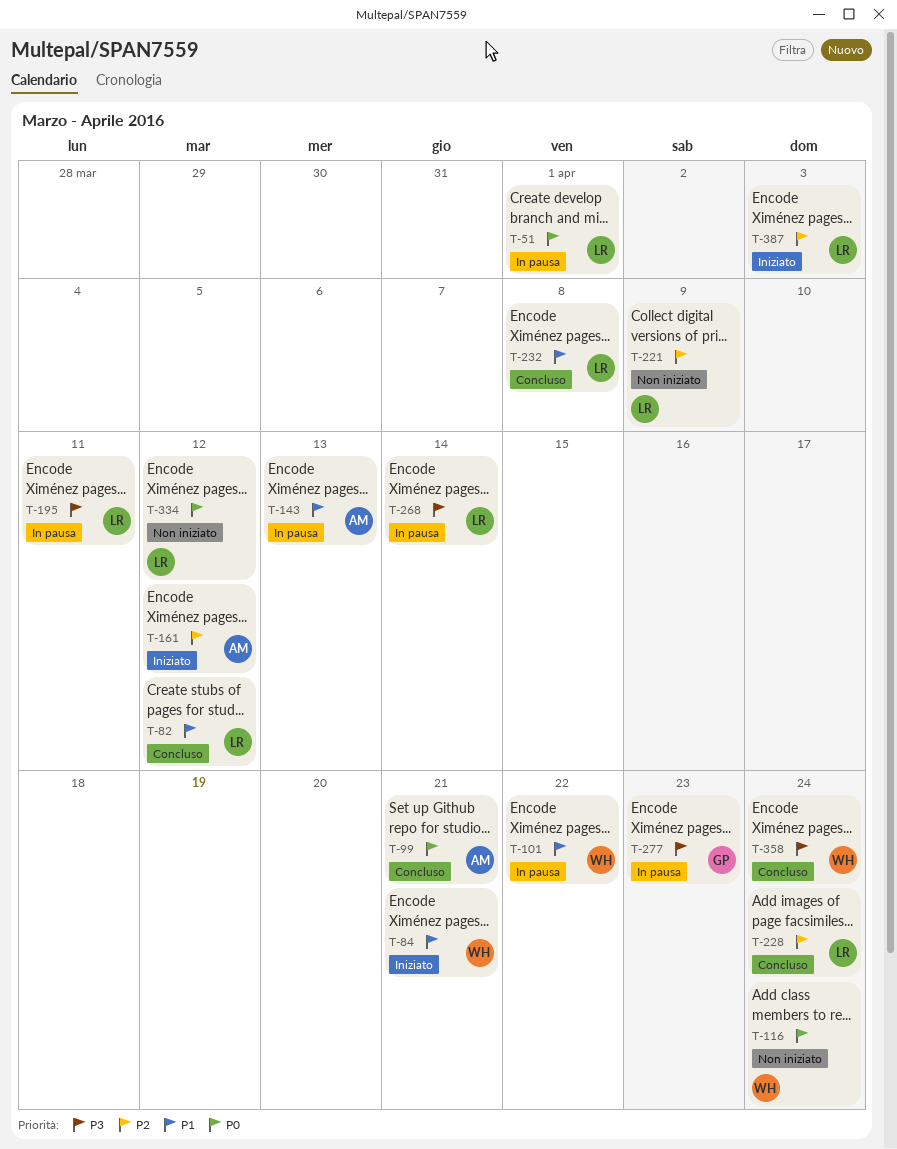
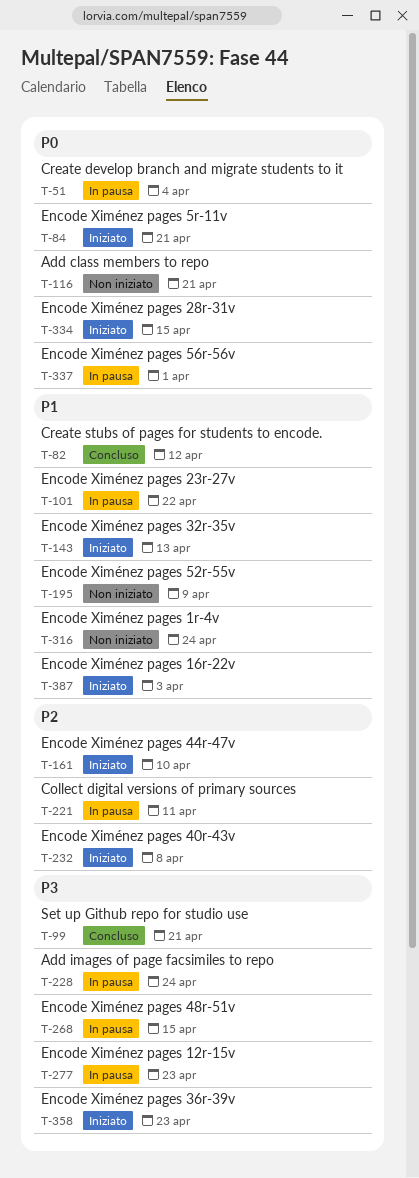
T-51, due: Apr 1 -> Apr 4
T-84, priority: P1 -> P0
T-99, priority: P0 -> P3
T-116, due: Apr 24 -> Apr 21
T-143, status: In pausa -> Iniziato
T-161, due: Apr 12 -> Apr 10
T-195, status: In pausa -> Non iniziato
T-195, priority: P3 -> P1
T-195, due: Apr 11 -> Apr 9
T-221, status: Non iniziato -> In pausa
T-221, due: Apr 9 -> Apr 11
T-228, status: Concluso -> In pausa
T-228, priority: P2 -> P3
T-232, status: Concluso -> Iniziato
T-232, priority: P1 -> P2
T-268, due: Apr 14 -> Apr 15
T-316: none -> present
T-334, status: Non iniziato -> Iniziato
T-334, due: Apr 12 -> Apr 15
T-337: none -> present
T-358, status: Concluso -> Iniziato
T-358, due: Apr 24 -> Apr 23
T-387, priority: P2 -> P1

